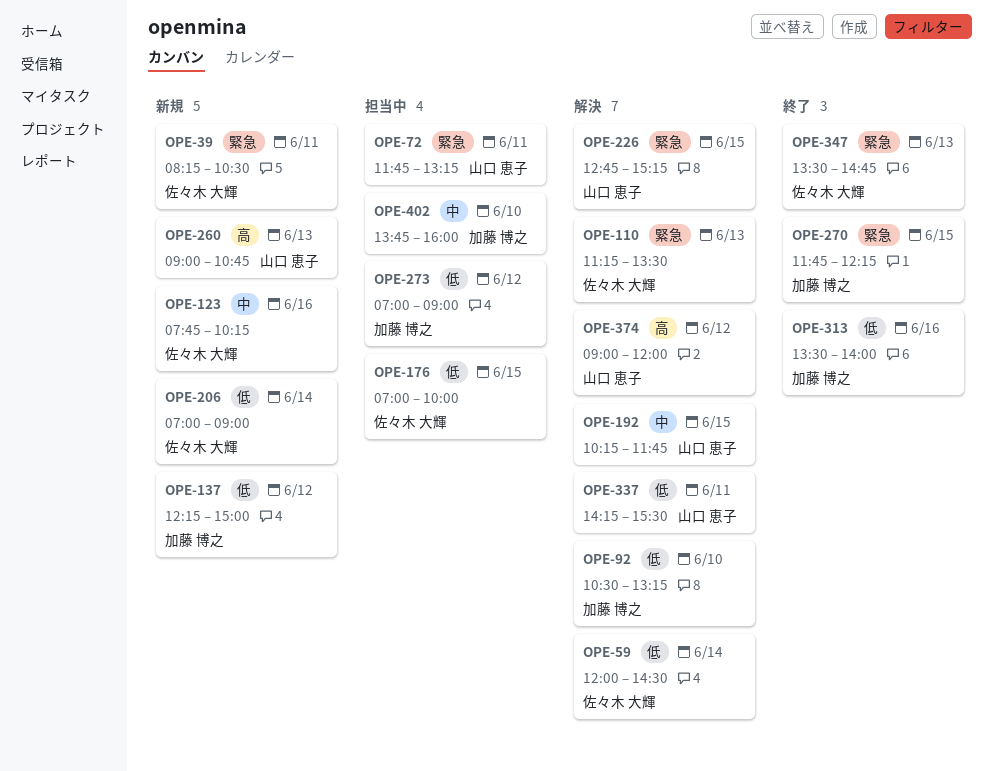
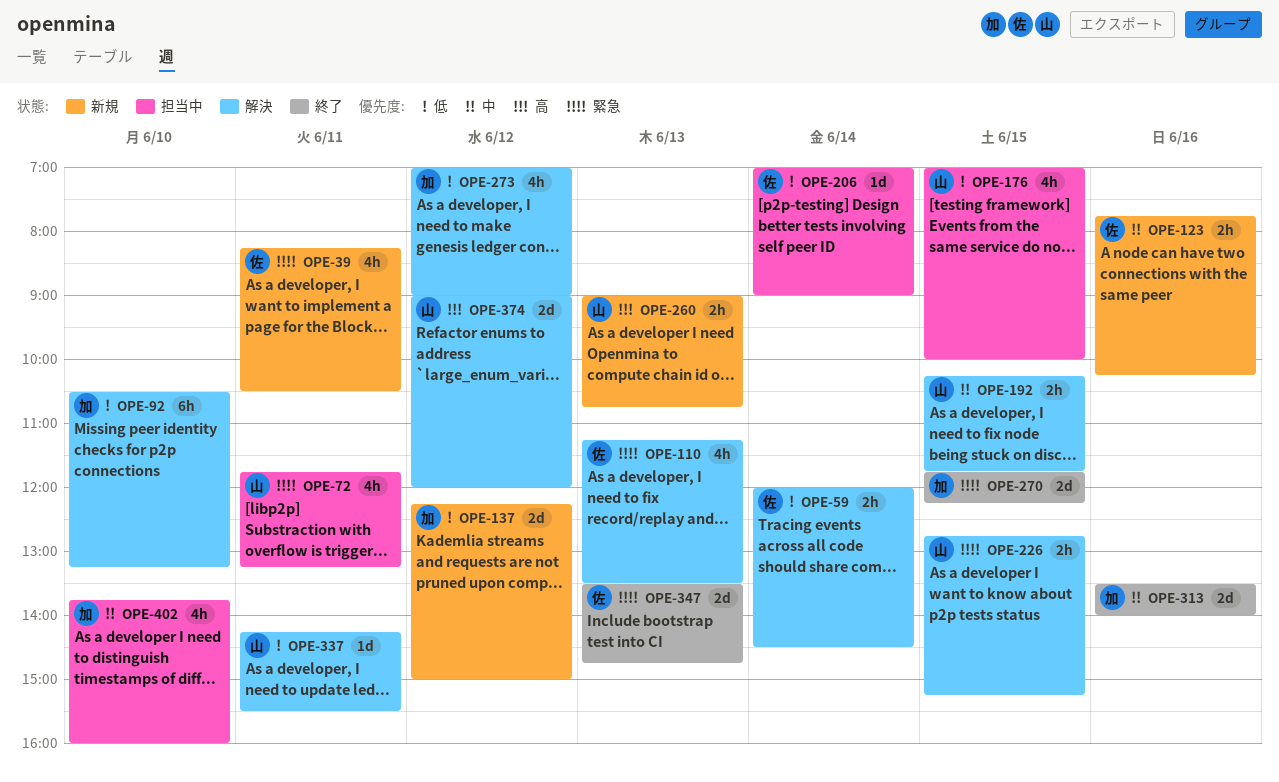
OPE-176, owner: 佐々木 大輝 -> 山口 恵子
OPE-206, status: 新規 -> 担当中
OPE-273, status: 担当中 -> 解決
OPE-313, priority: 低 -> 中

